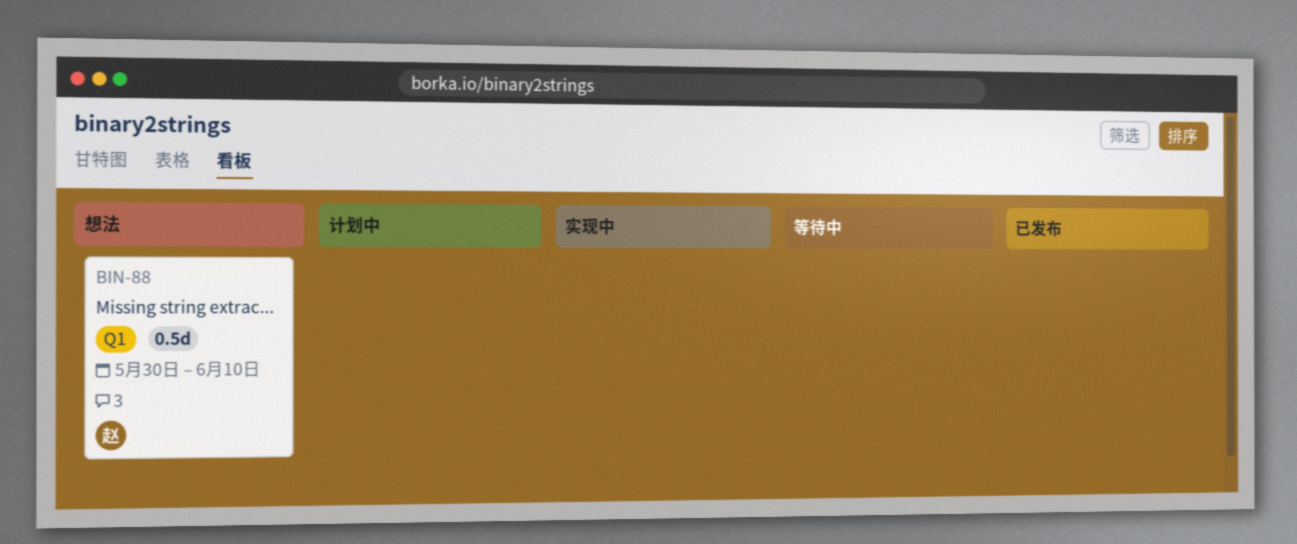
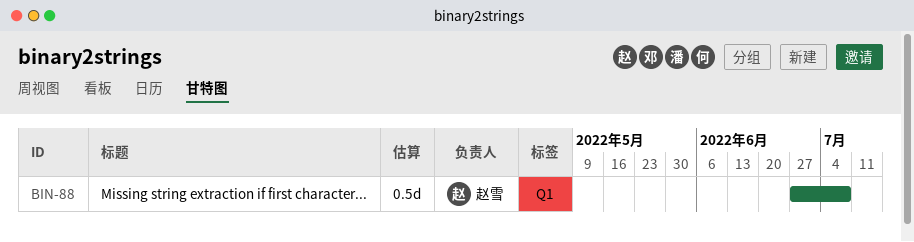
BIN-88, start: May 30 -> Jun 27
BIN-88, due: Jun 10 -> Jul 8

